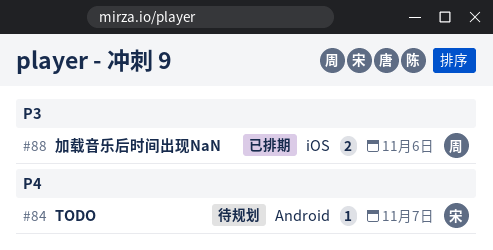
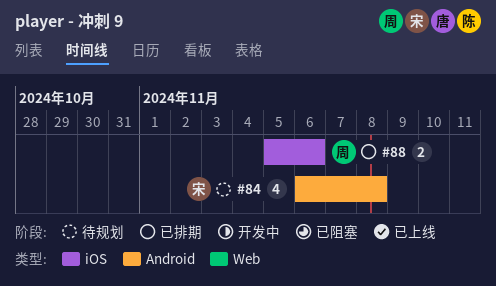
#84, estimate: 1 -> 4
#84, due: Nov 7 -> Nov 8

